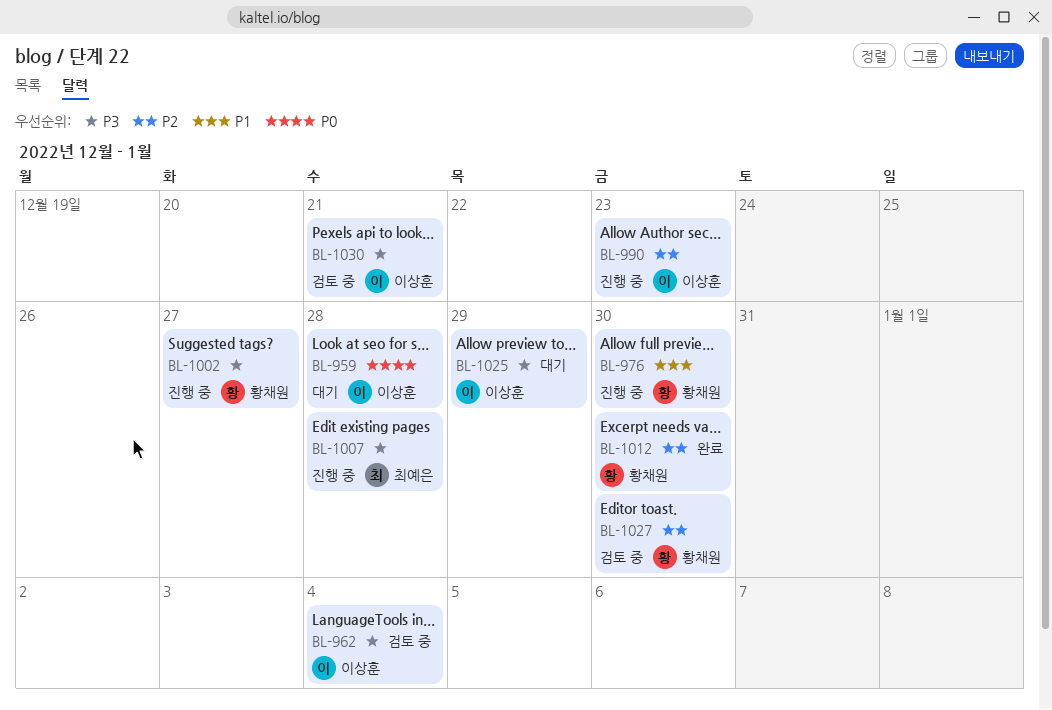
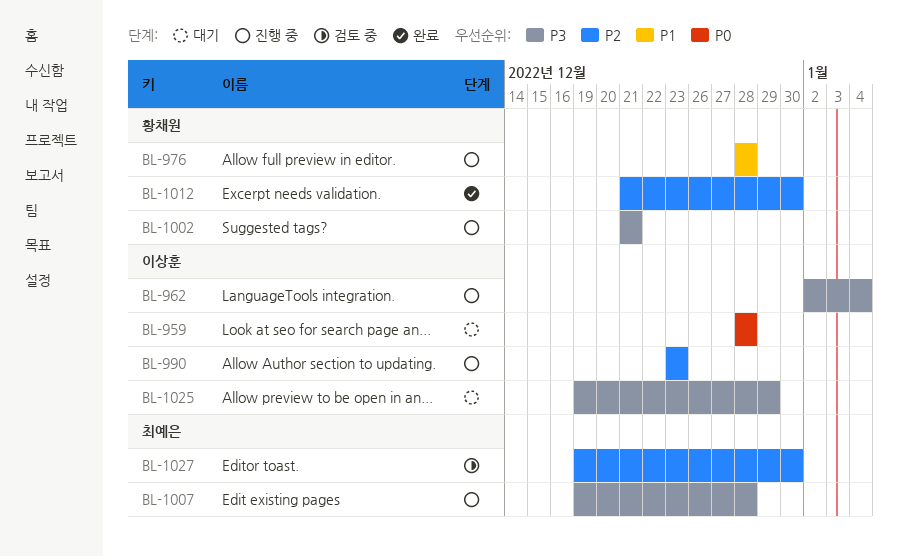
BL-962, status: 검토 중 -> 진행 중
BL-976, due: Dec 30 -> Dec 28
BL-1002, due: Dec 27 -> Dec 21
BL-1027, owner: 황채원 -> 최예은
BL-1030: present -> none

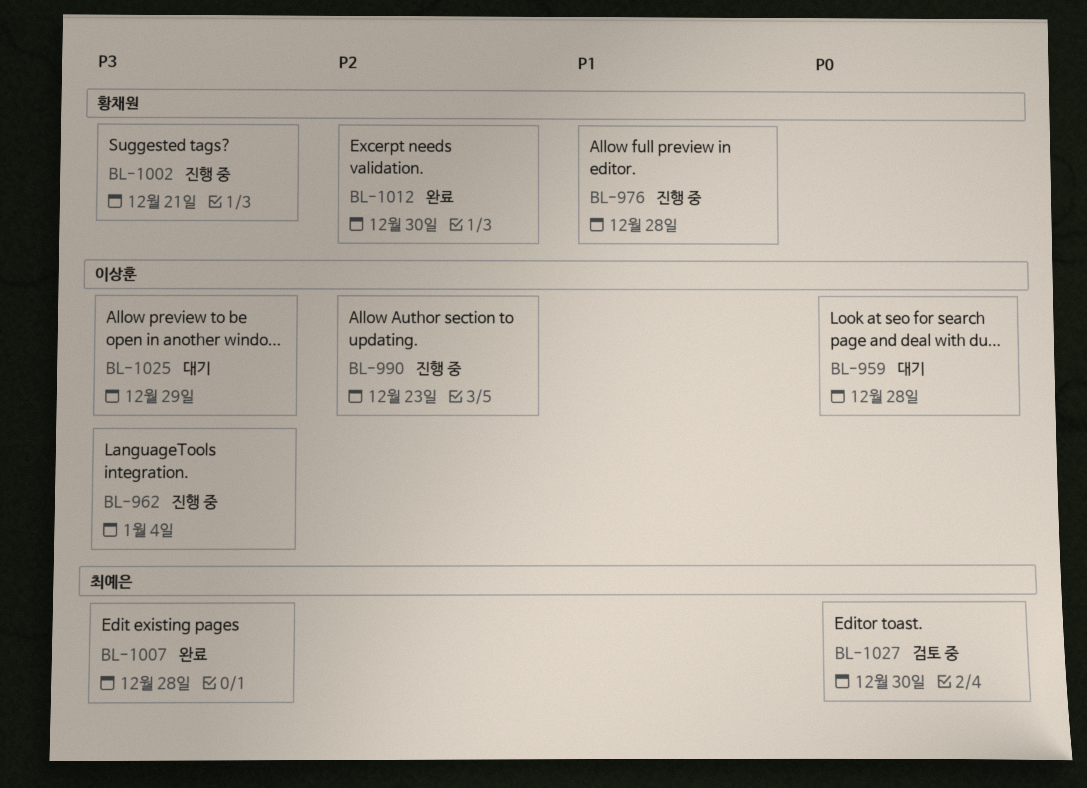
BL-1007, status: 진행 중 -> 완료
BL-1027, priority: P2 -> P0

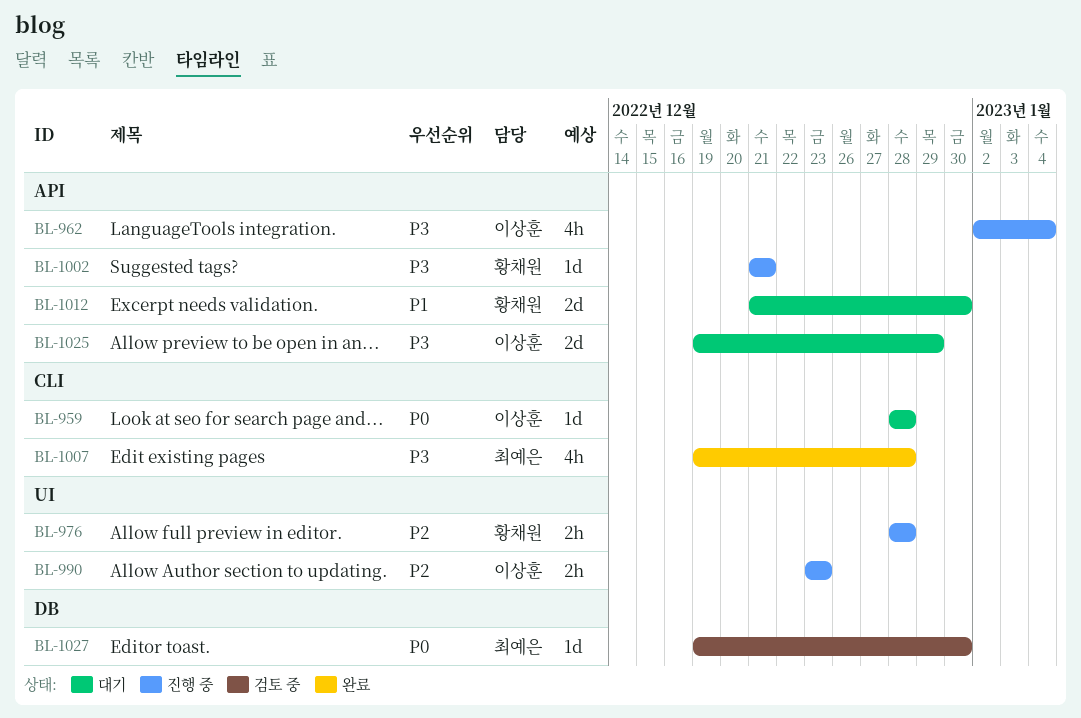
BL-976, priority: P1 -> P2
BL-1012, status: 완료 -> 대기
BL-1012, priority: P2 -> P1

